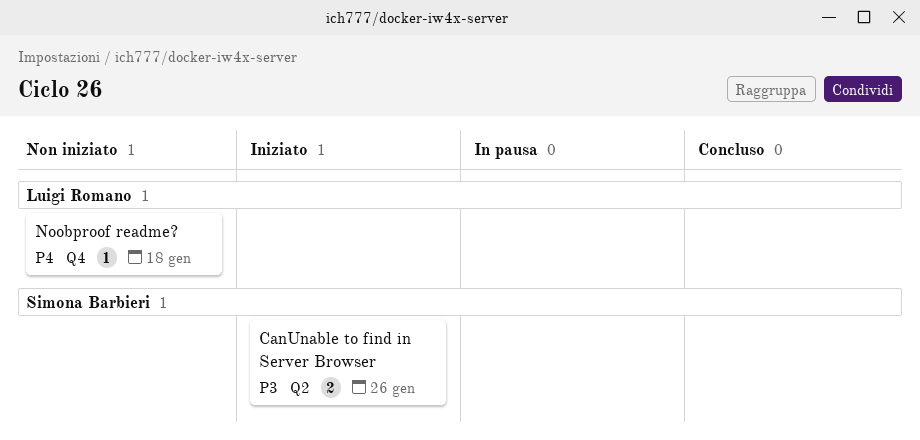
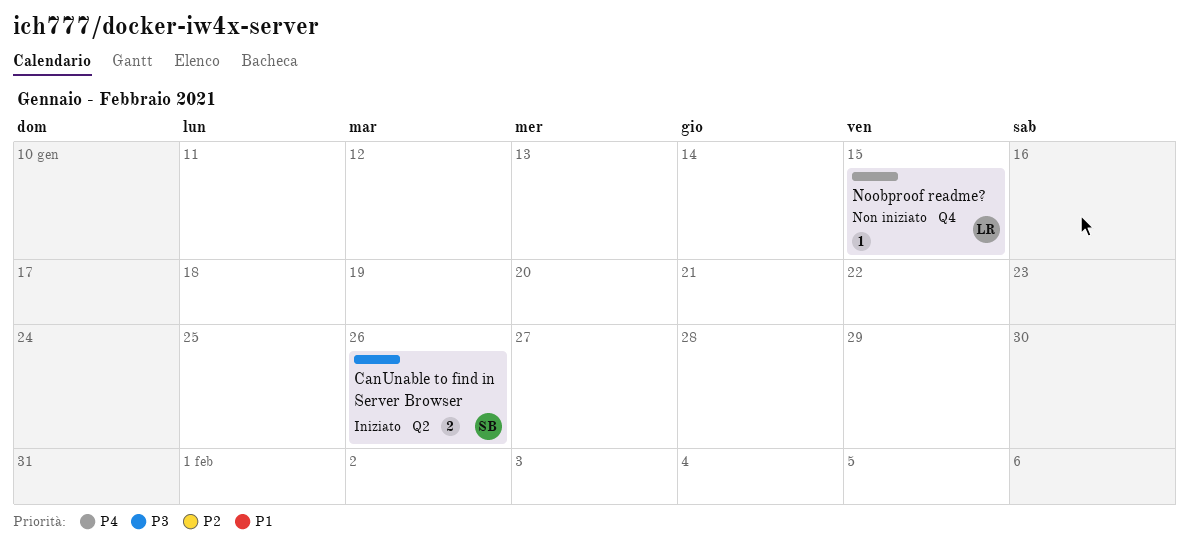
Noobproof readme?, due: Jan 18 -> Jan 15

